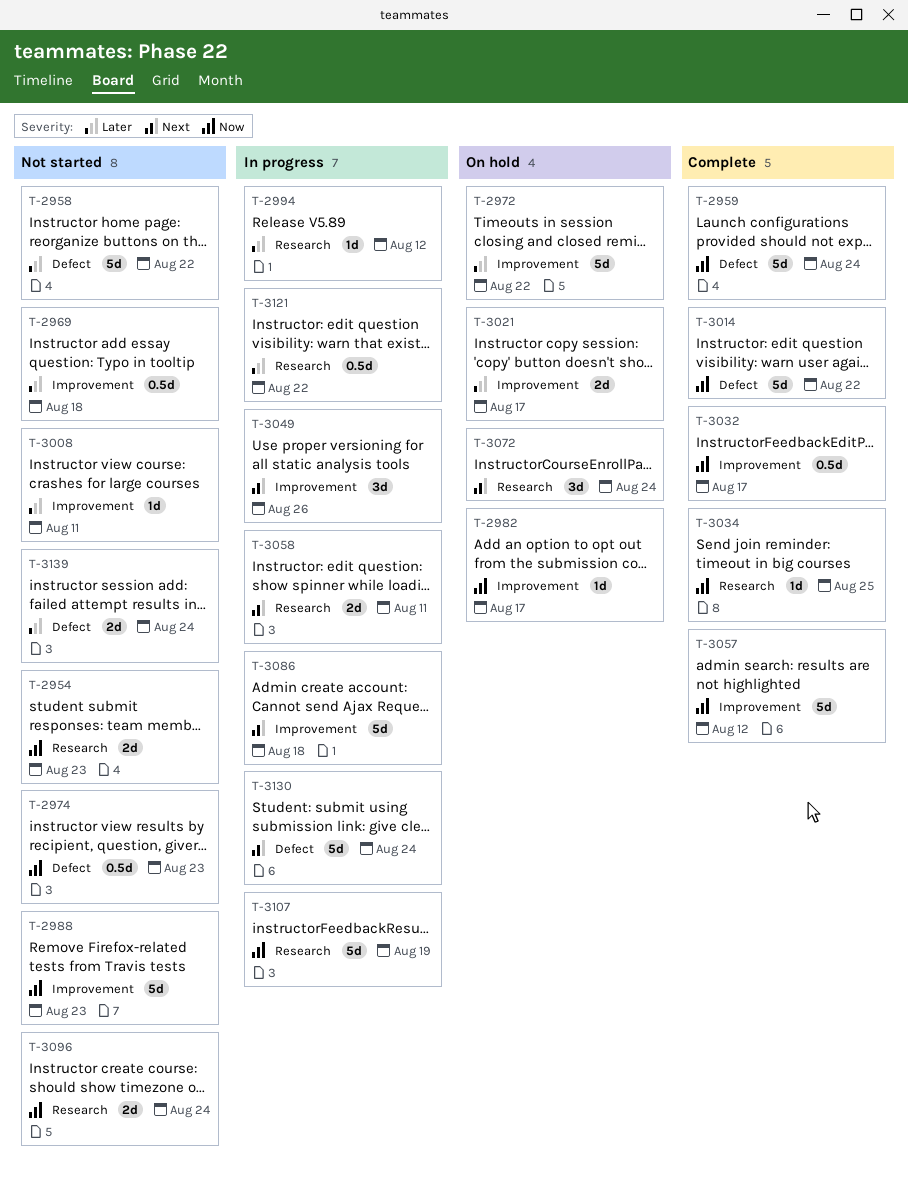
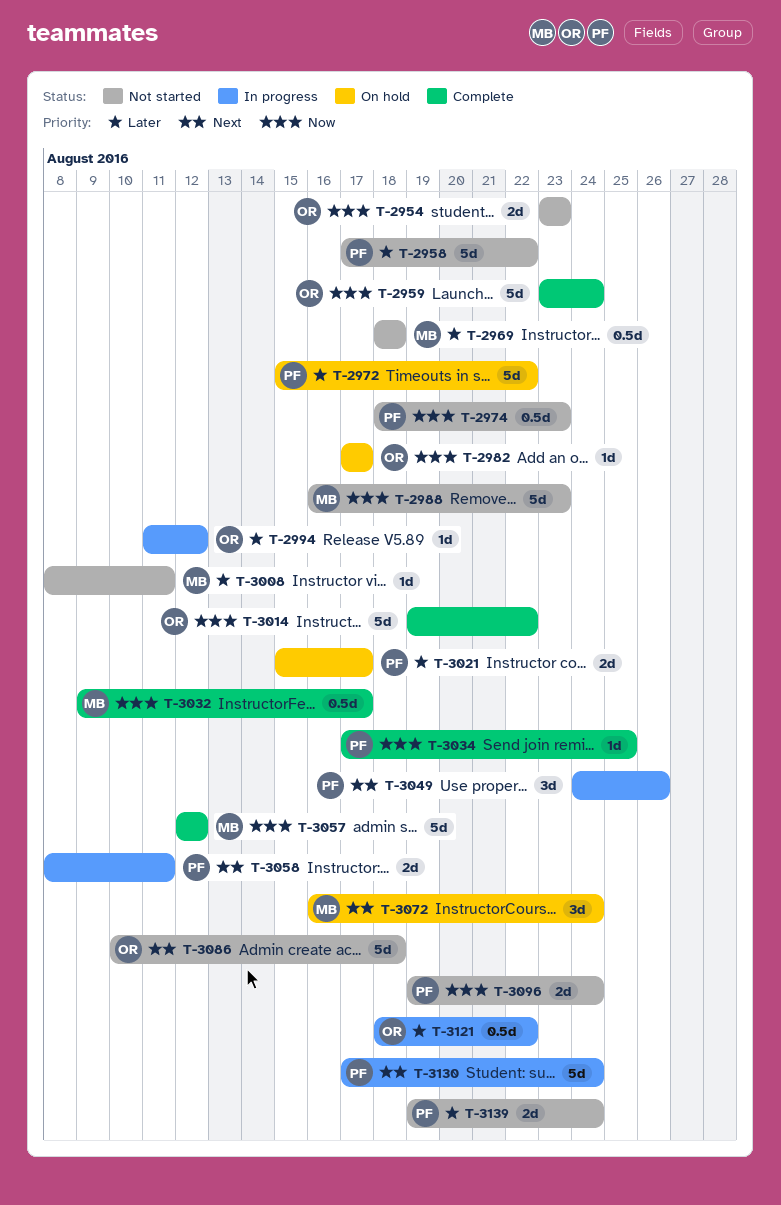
T-3086, status: In progress -> Not started
T-3107: present -> none

